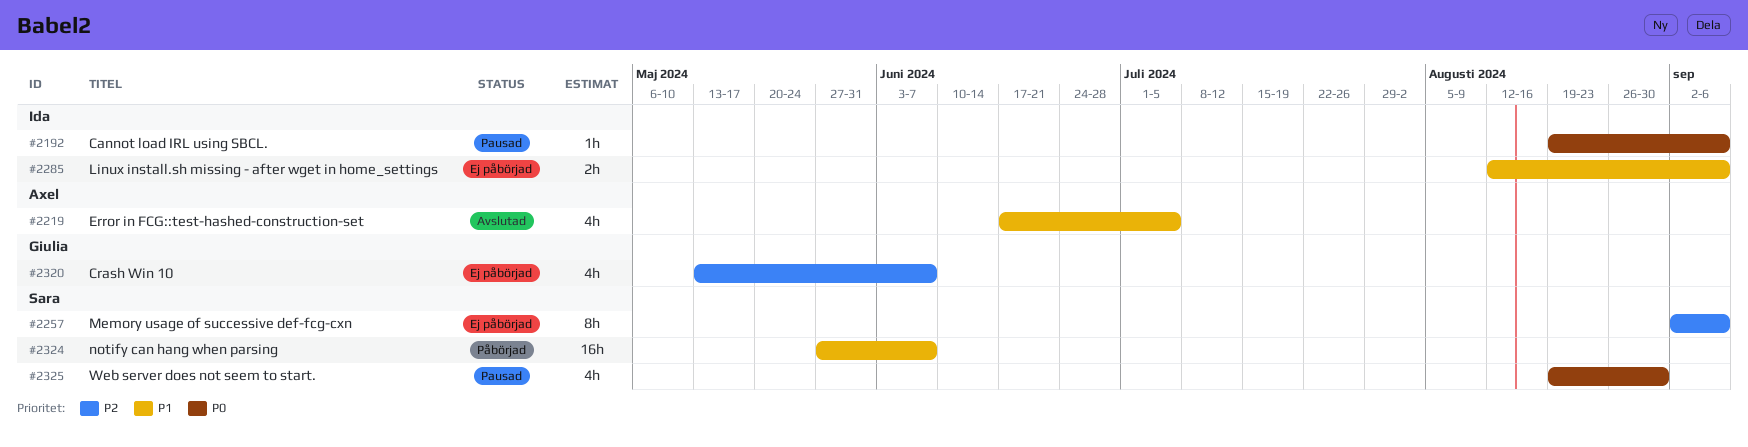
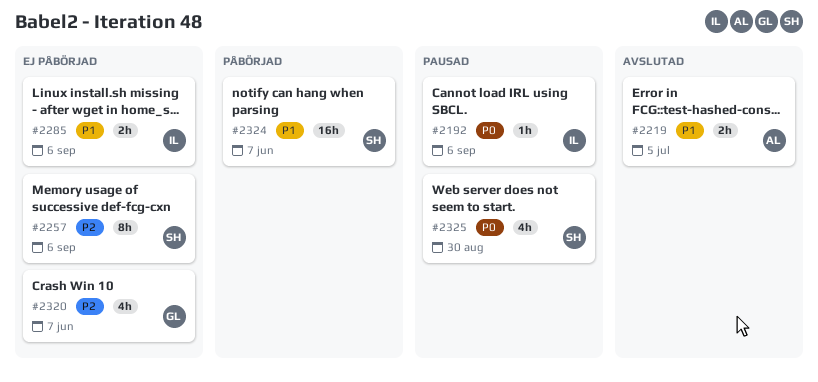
#2219, estimate: 4h -> 2h

